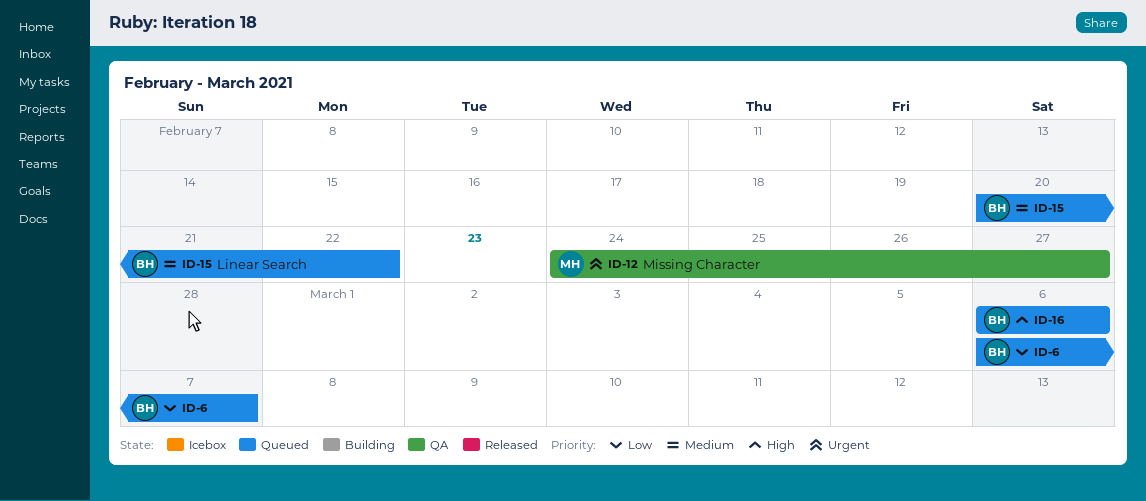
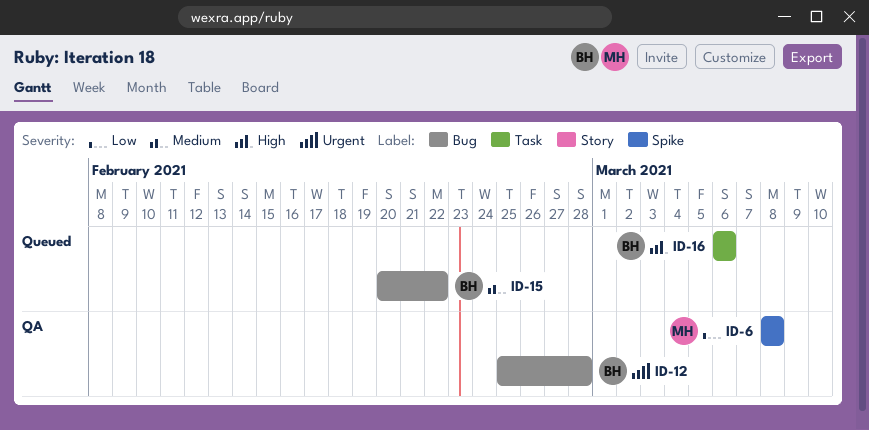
ID-6, status: Queued -> QA
ID-6, owner: BH -> MH
ID-6, start: Mar 6 -> Mar 8
ID-6, due: Mar 7 -> Mar 8
ID-12, owner: MH -> BH
ID-12, start: Feb 24 -> Feb 25
ID-12, due: Feb 27 -> Feb 28

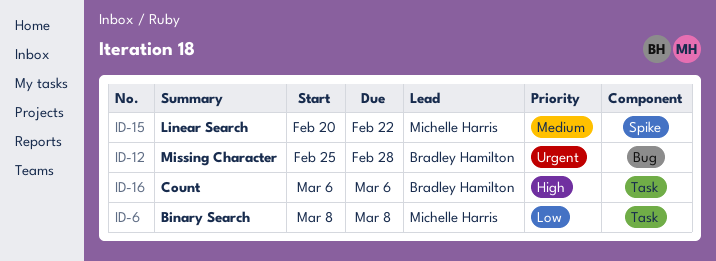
ID-6, label: Spike -> Task
ID-15, owner: Bradley Hamilton -> Michelle Harris
ID-15, label: Bug -> Spike

